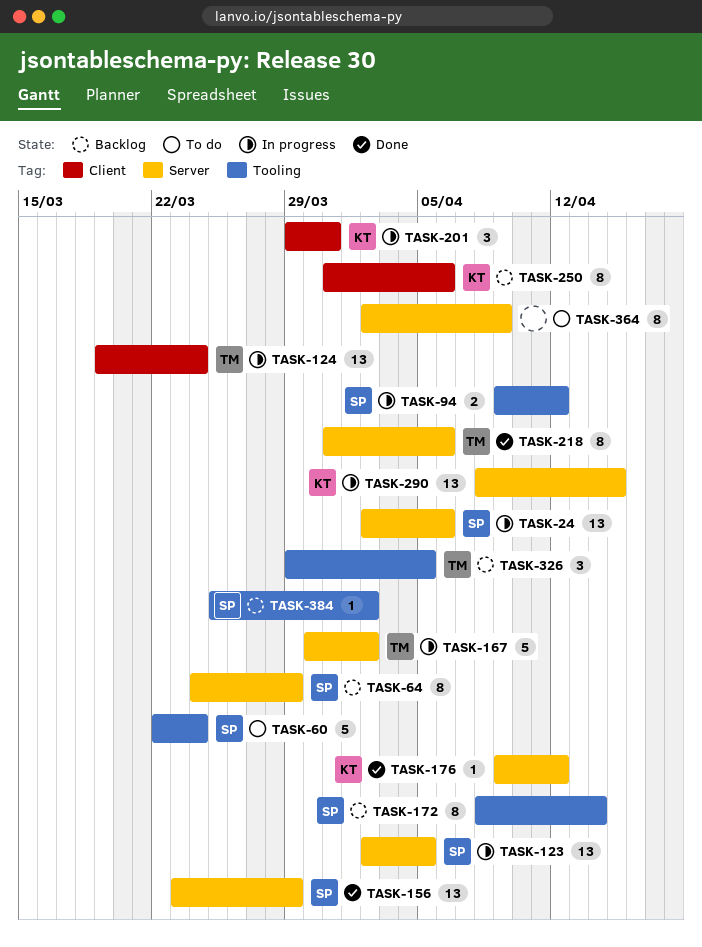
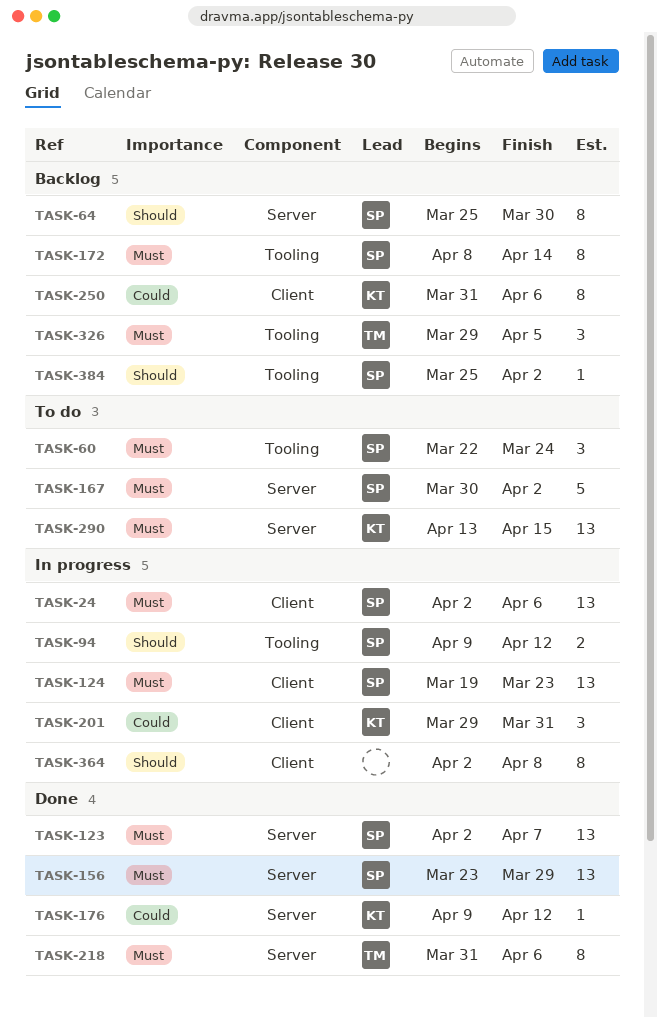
TASK-24, label: Server -> Client
TASK-60, estimate: 5 -> 3
TASK-64, start: Mar 24 -> Mar 25
TASK-64, due: Mar 29 -> Mar 30
TASK-123, status: In progress -> Done
TASK-123, due: Apr 5 -> Apr 7
TASK-124, owner: TM -> SP
TASK-124, due: Mar 24 -> Mar 23
TASK-167, status: In progress -> To do
TASK-167, owner: TM -> SP
TASK-290, status: In progress -> To do
TASK-290, start: Apr 8 -> Apr 13
TASK-364, status: To do -> In progress
TASK-364, label: Server -> Client
TASK-364, due: Apr 9 -> Apr 8

